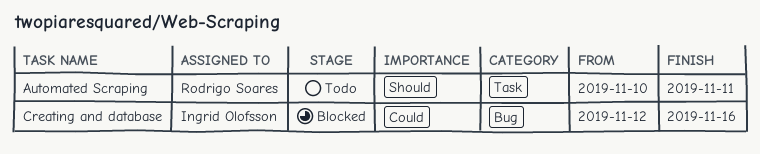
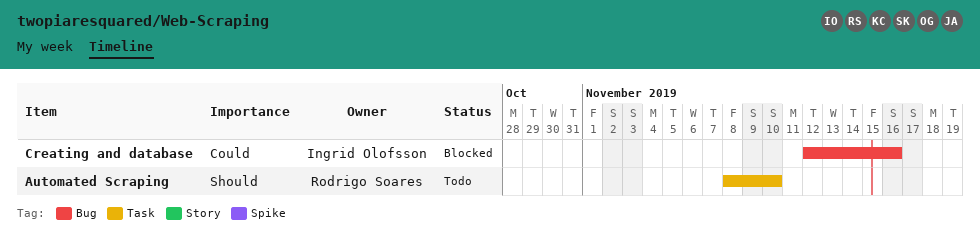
Automated Scraping, start: Nov 10 -> Nov 8
Automated Scraping, due: Nov 11 -> Nov 10

